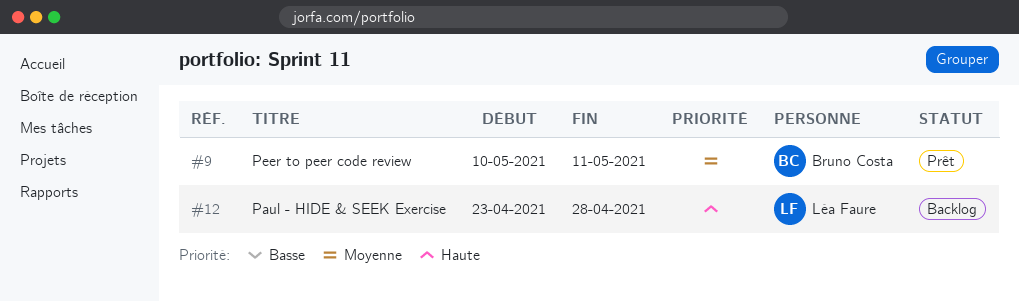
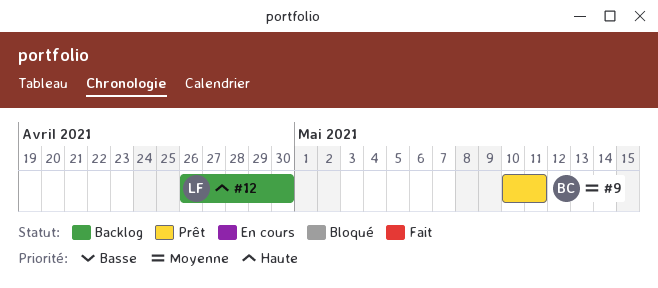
#12, start: Apr 23 -> Apr 26
#12, due: Apr 28 -> Apr 30

